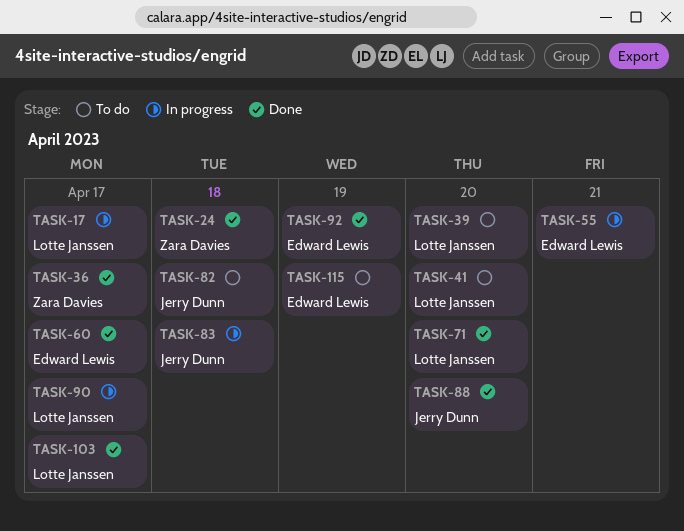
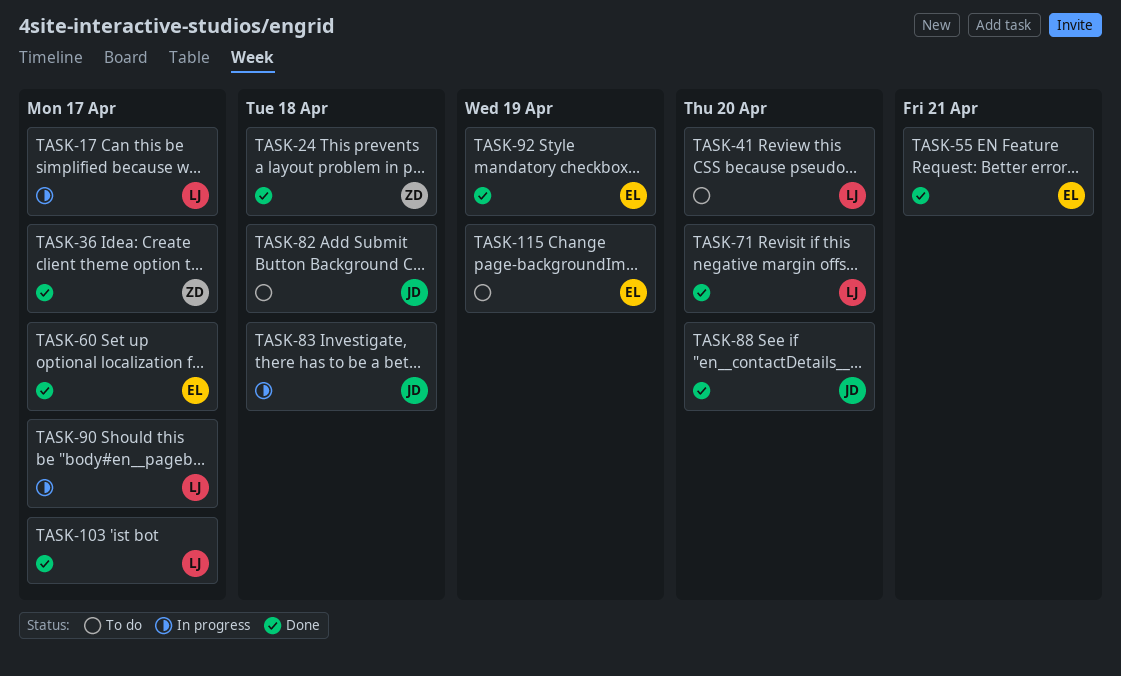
TASK-39: present -> none
TASK-55, status: In progress -> Done

